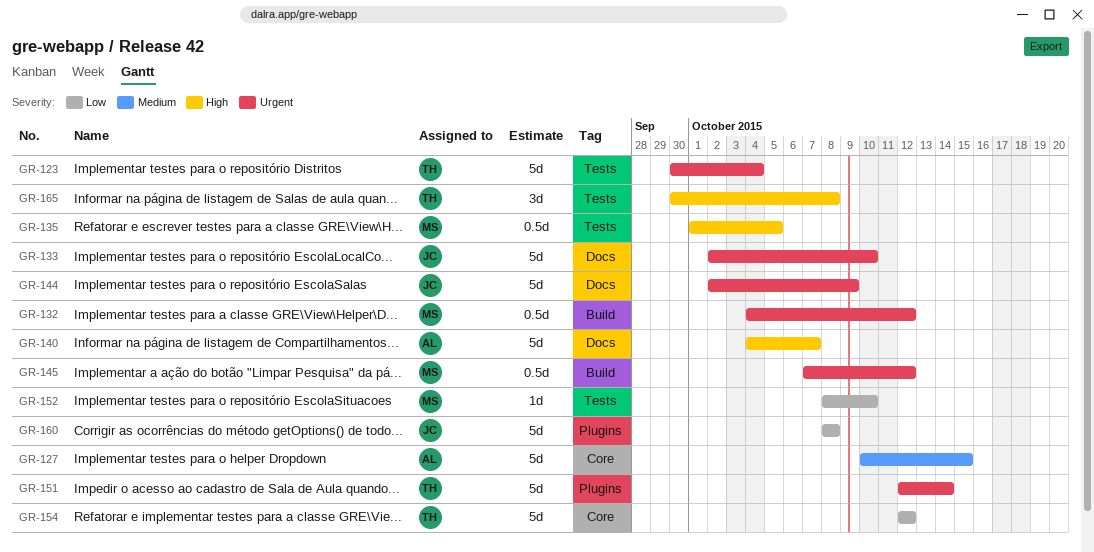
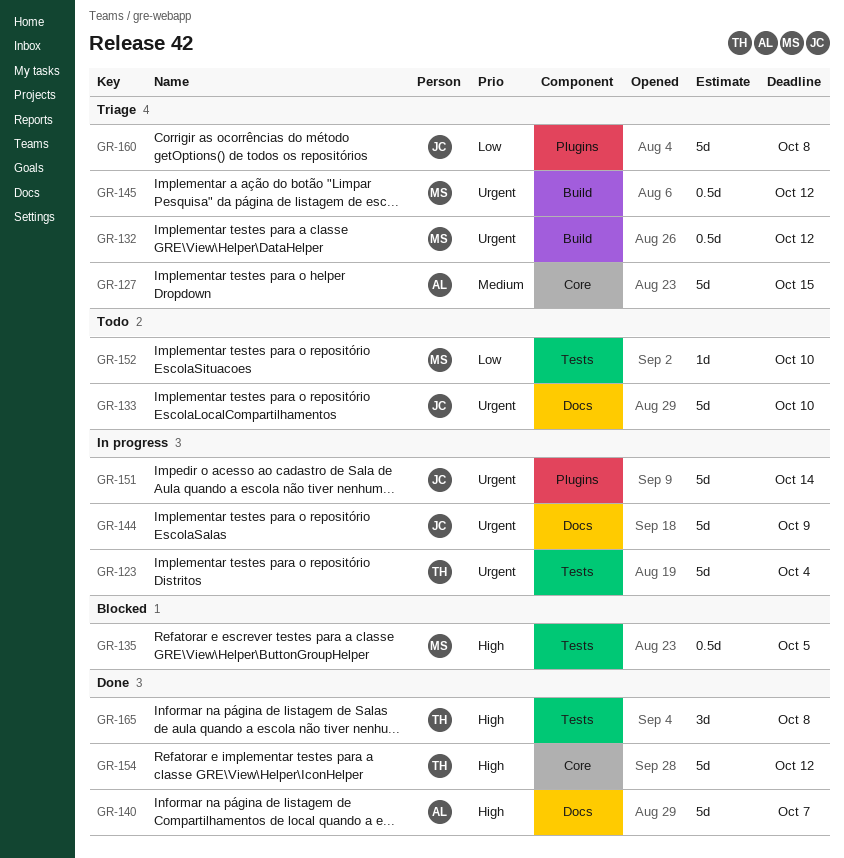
GR-151, owner: TH -> JC
GR-154, priority: Low -> High

